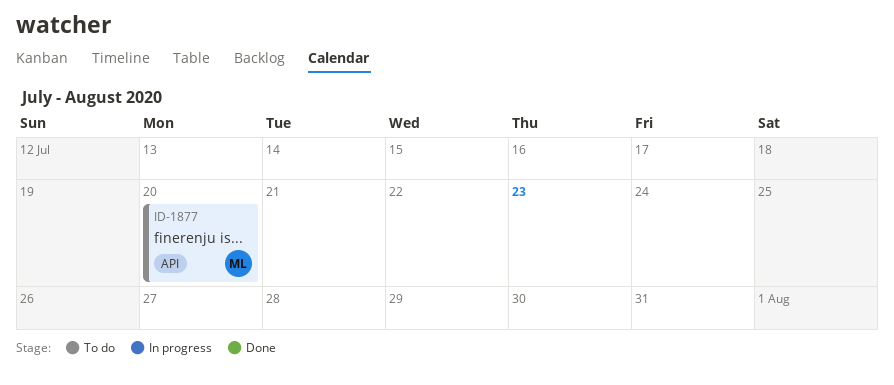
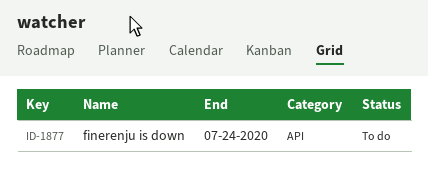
ID-1877, due: Jul 20 -> Jul 24

